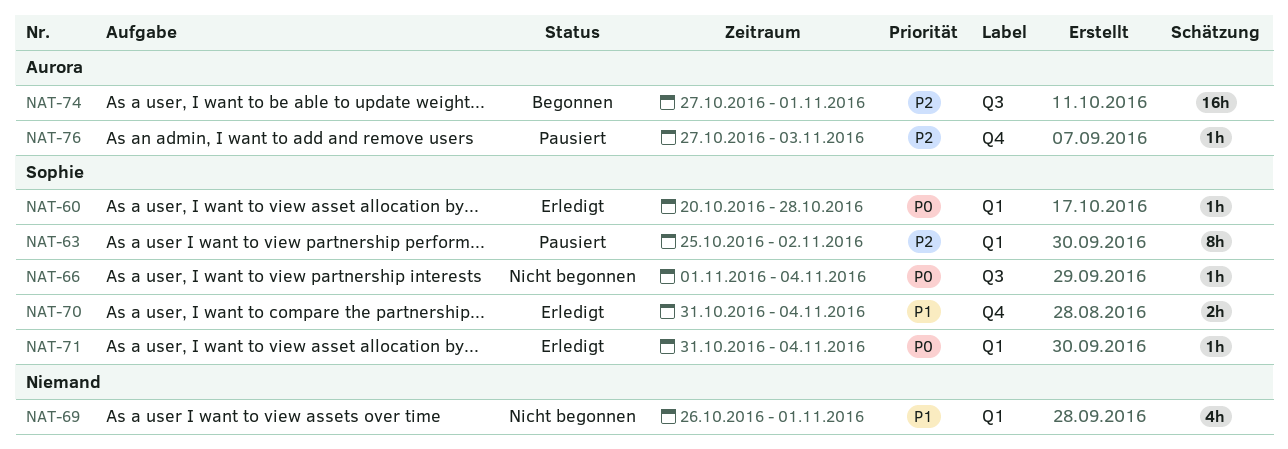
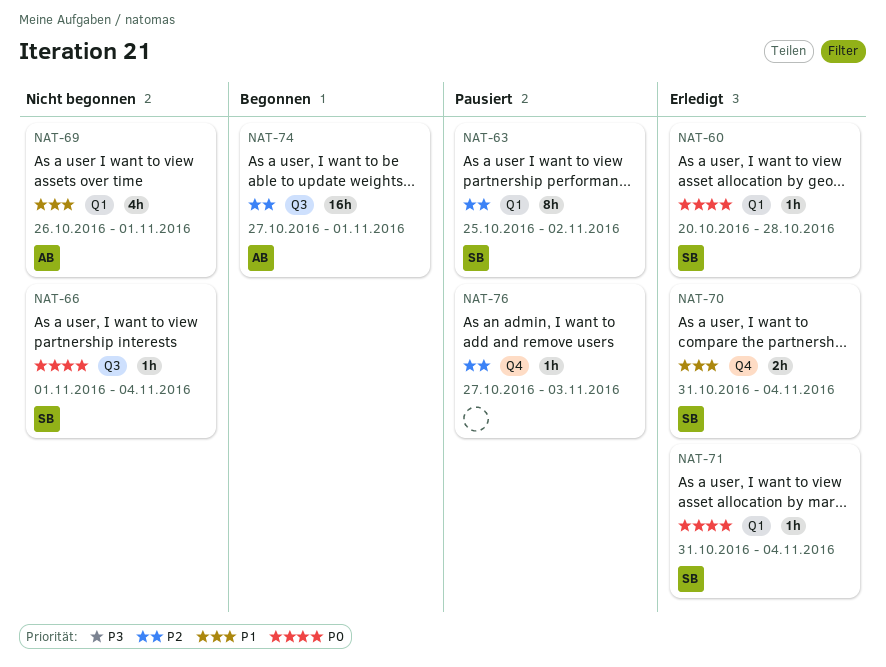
NAT-69, owner: none -> Aurora
NAT-76, owner: Aurora -> none

